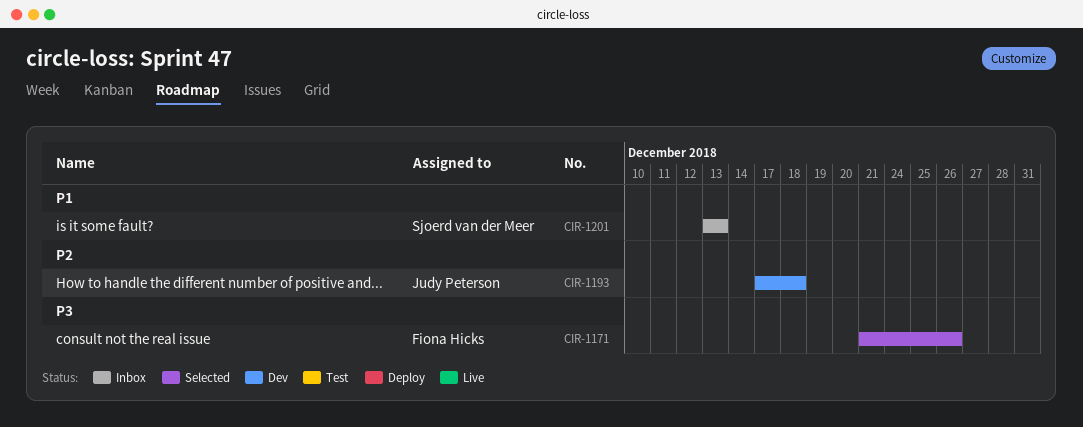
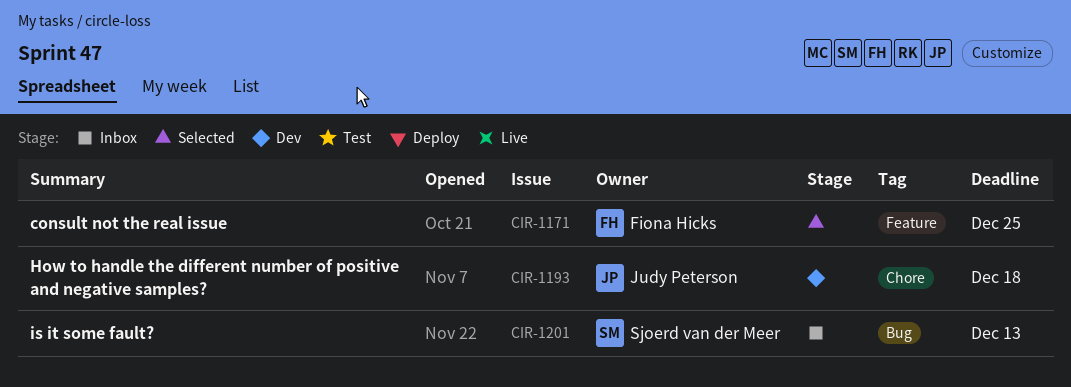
CIR-1171, due: Dec 26 -> Dec 25

